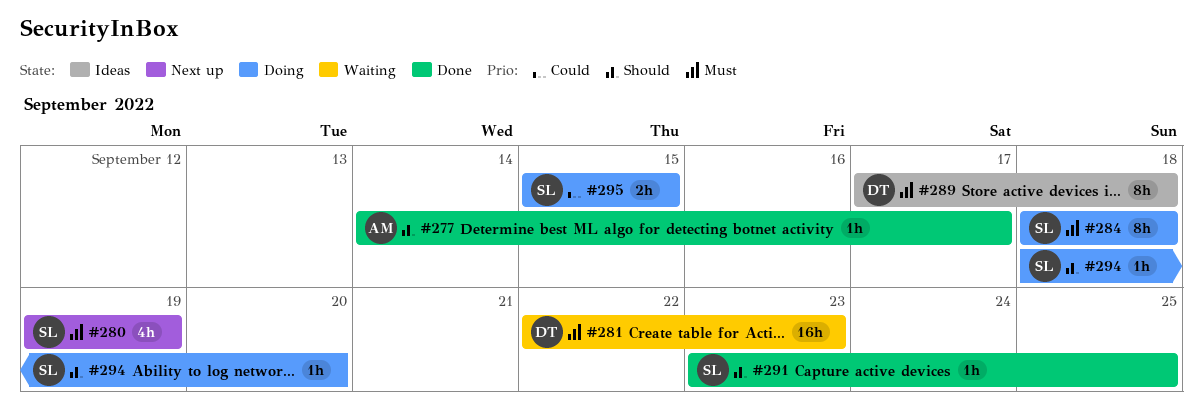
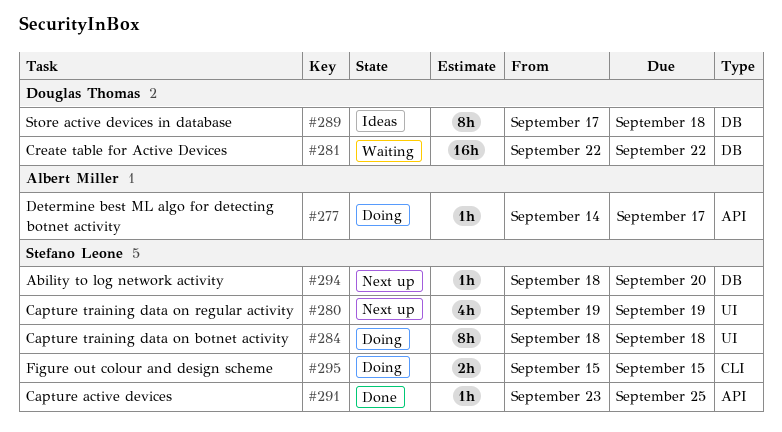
#277, status: Done -> Doing
#281, due: Sep 23 -> Sep 22
#294, status: Doing -> Next up

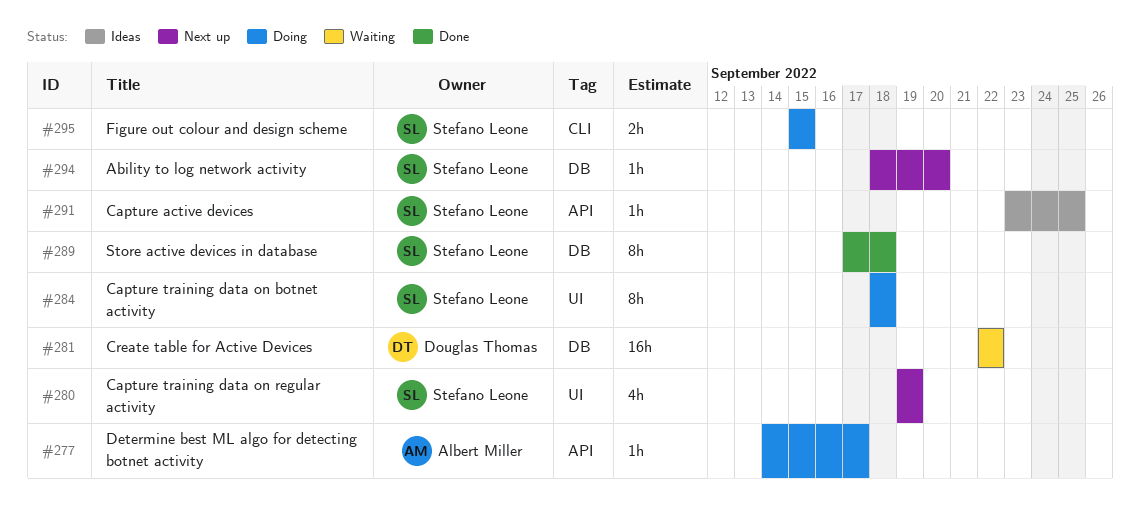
#289, status: Ideas -> Done
#289, owner: Douglas Thomas -> Stefano Leone
#291, status: Done -> Ideas

